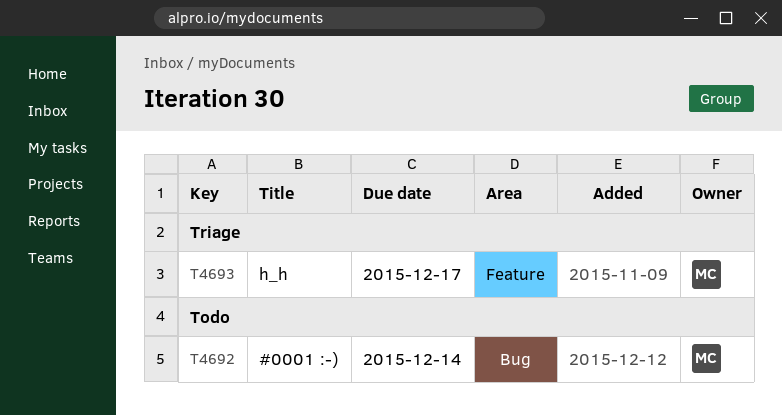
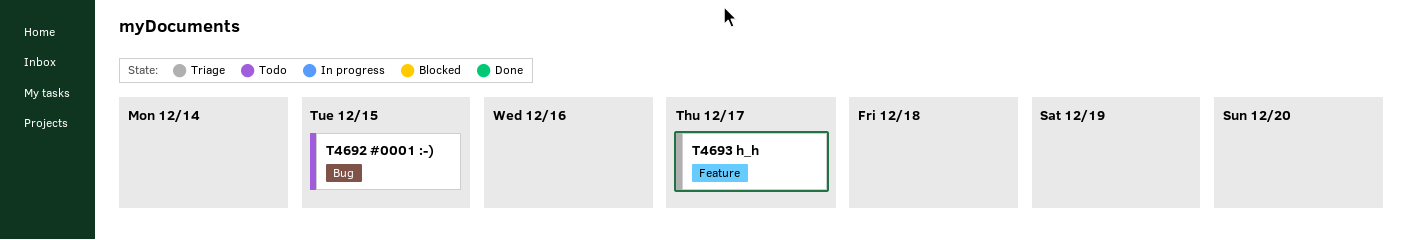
T4692, due: Dec 14 -> Dec 15

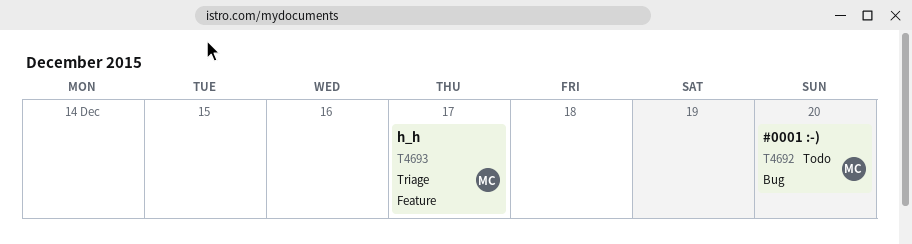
T4692, due: Dec 15 -> Dec 20

